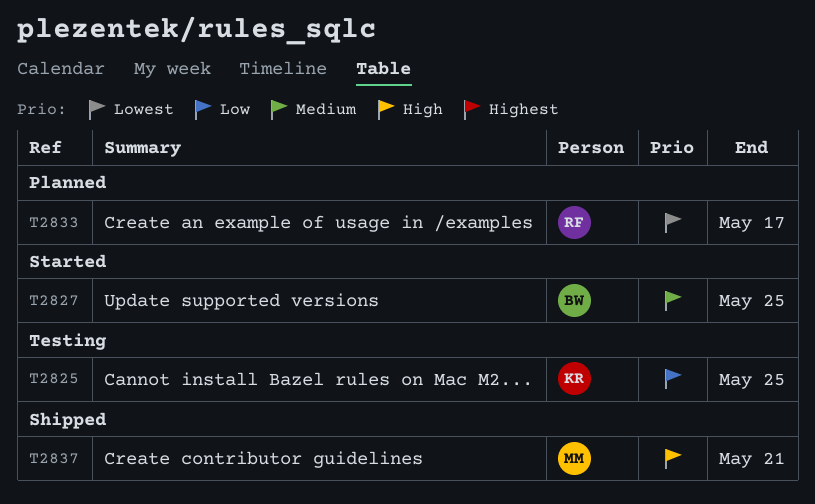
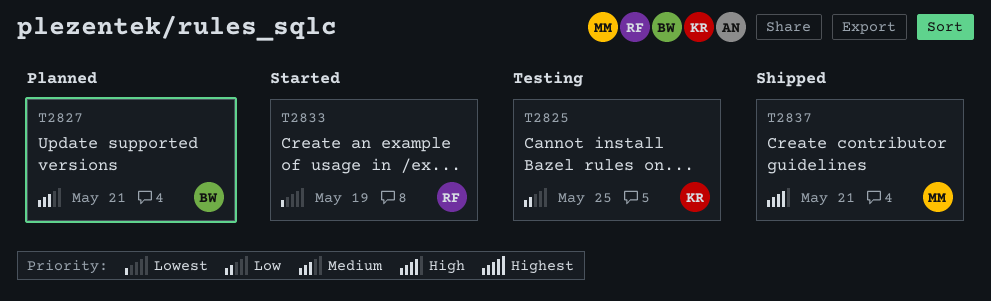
T2827, status: Started -> Planned
T2827, due: May 25 -> May 21
T2833, status: Planned -> Started
T2833, due: May 17 -> May 19

